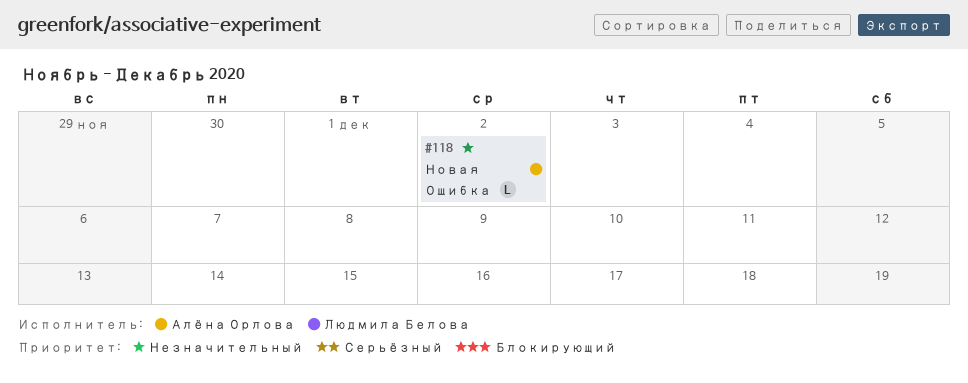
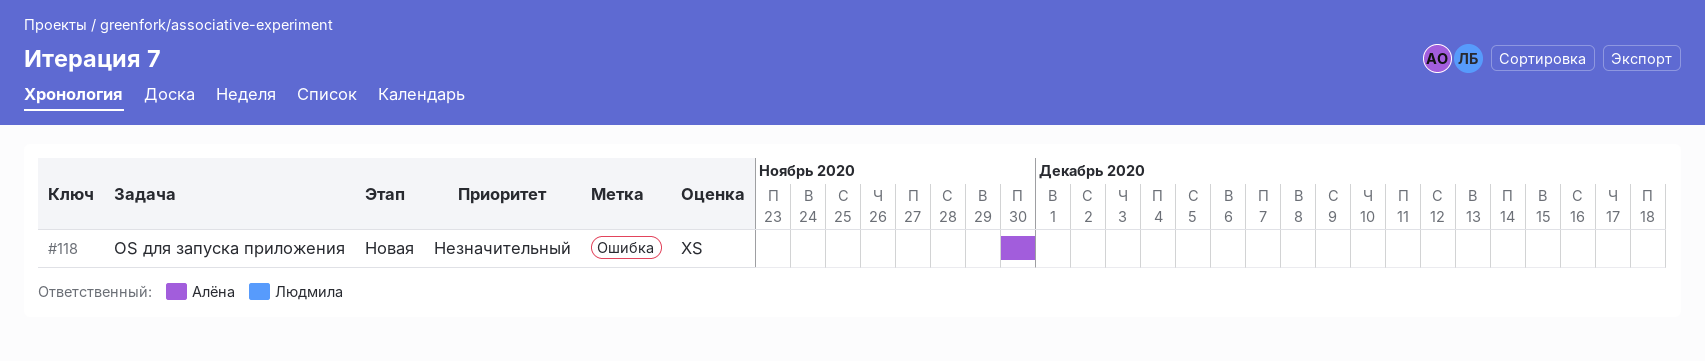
#118, estimate: L -> XS
#118, due: Dec 2 -> Nov 30

